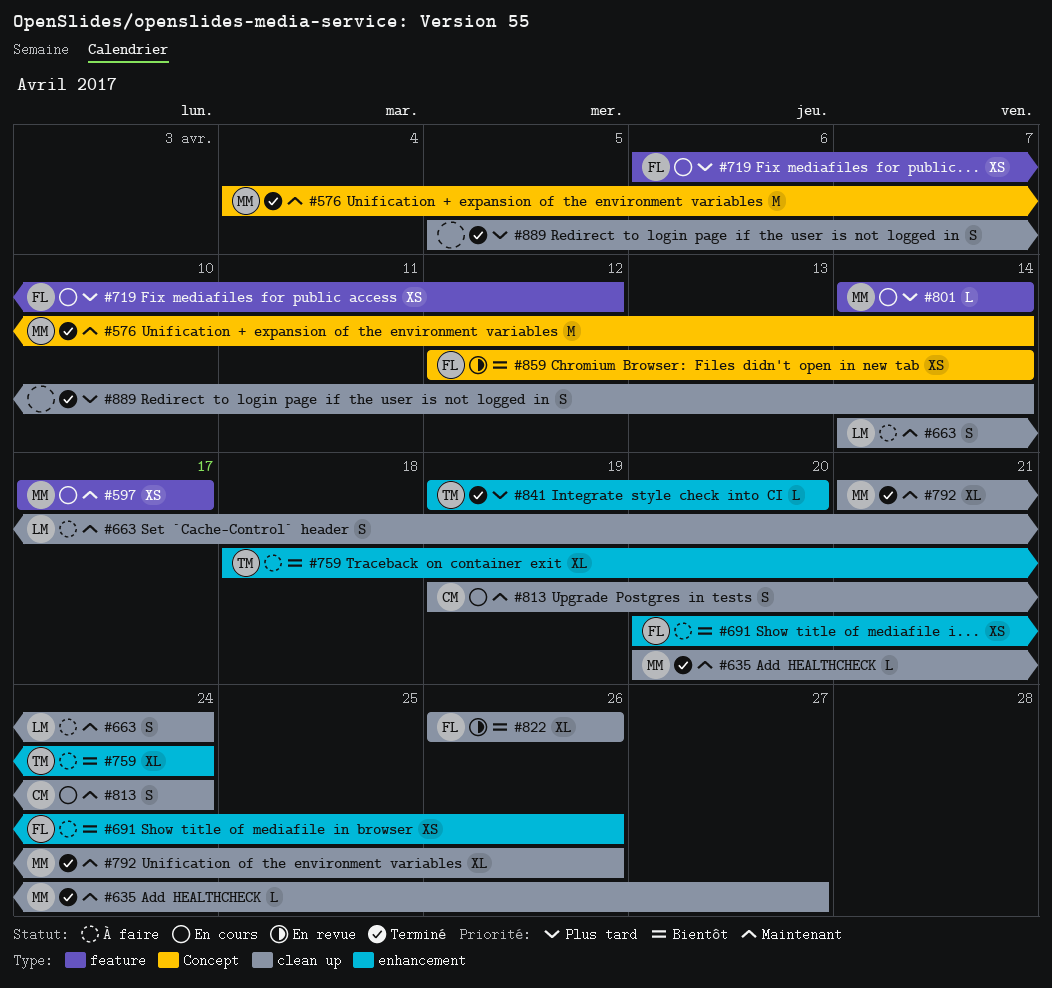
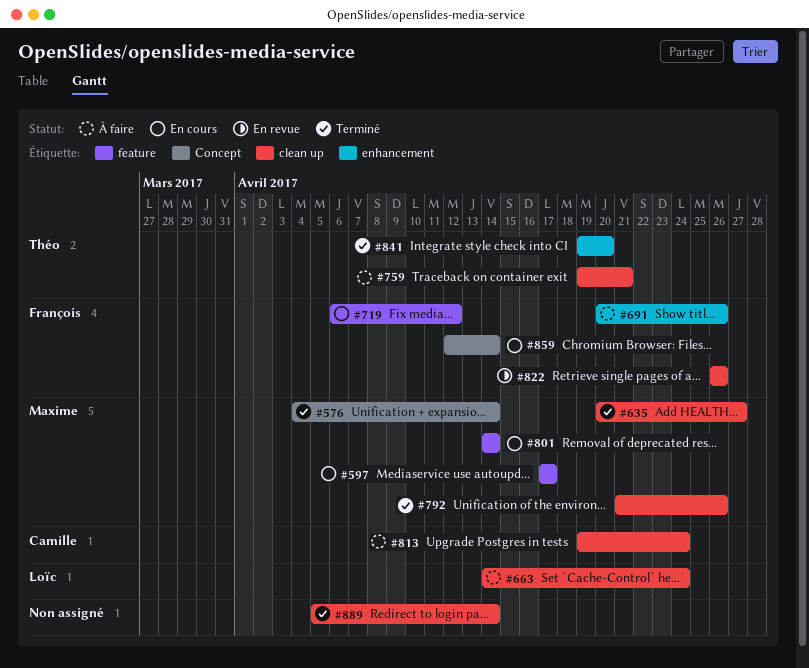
#759, label: enhancement -> clean up
#759, start: Apr 18 -> Apr 19
#759, due: Apr 24 -> Apr 21
#813, status: En cours -> À faire
#859, status: En revue -> En cours

